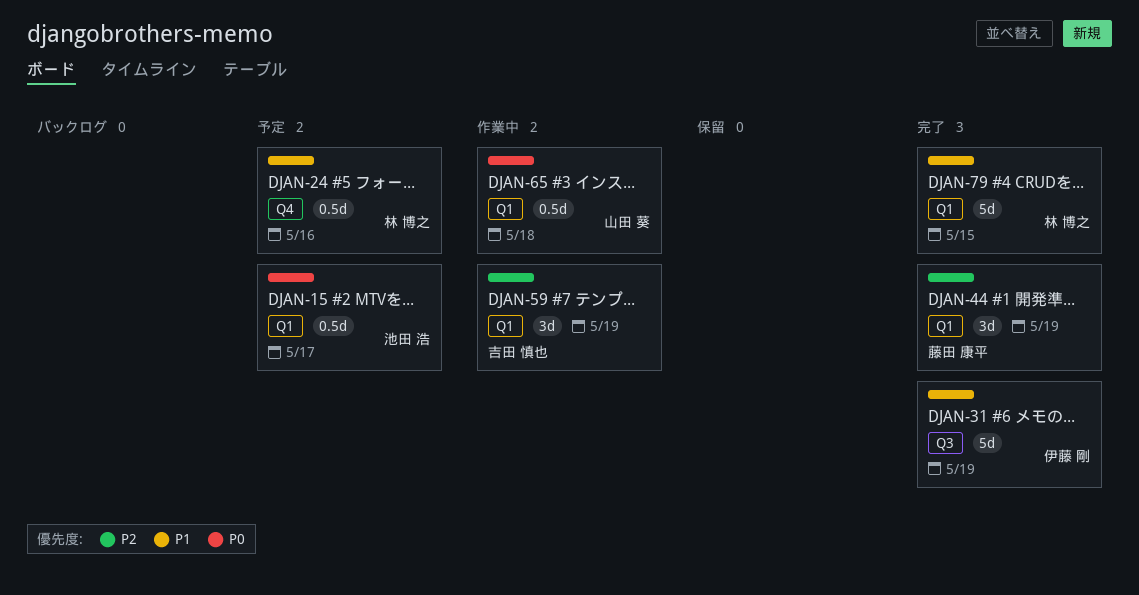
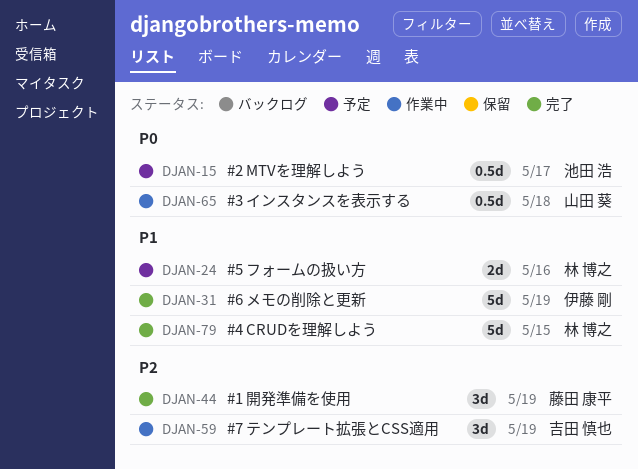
DJAN-24, estimate: 0.5d -> 2d

